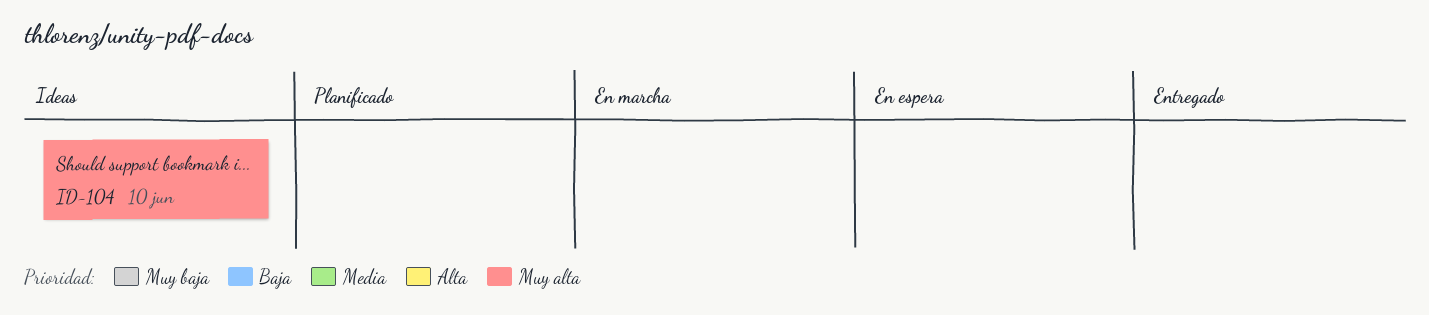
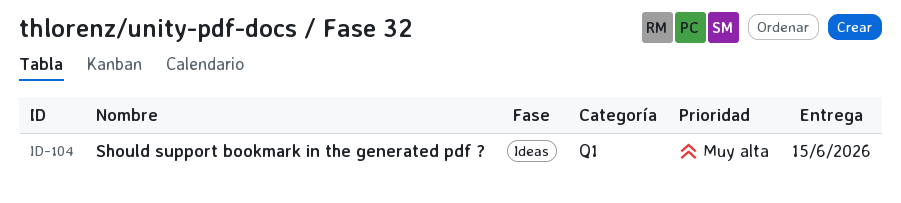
ID-104, due: Jun 10 -> Jun 15

